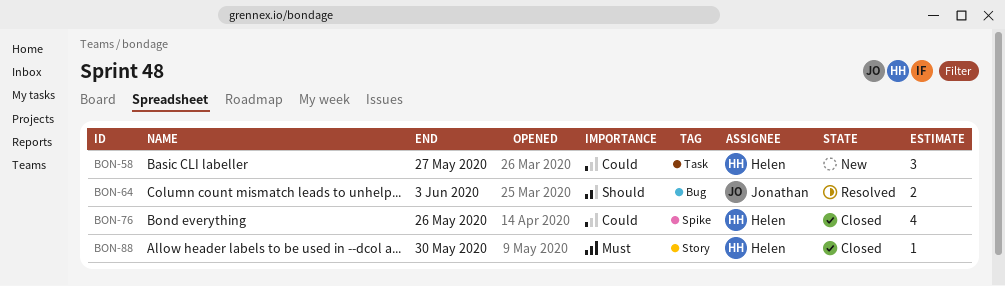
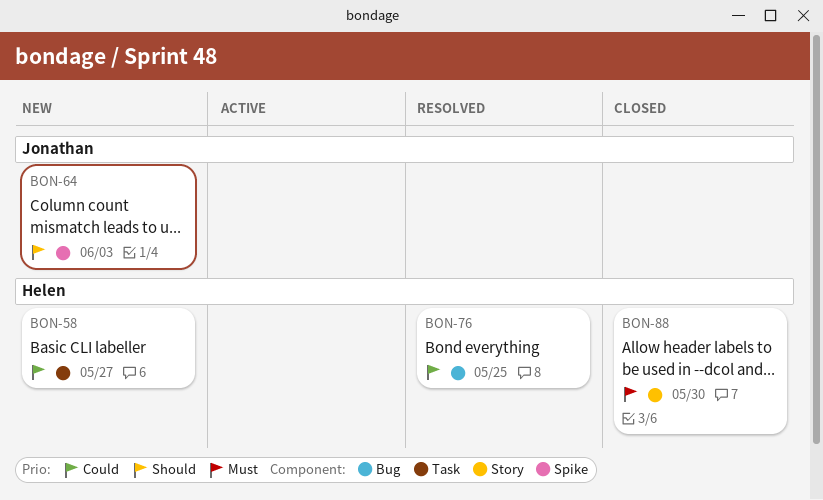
BON-64, status: Resolved -> New
BON-64, label: Bug -> Spike
BON-76, status: Closed -> Resolved
BON-76, label: Spike -> Bug
BON-76, due: May 26 -> May 25

